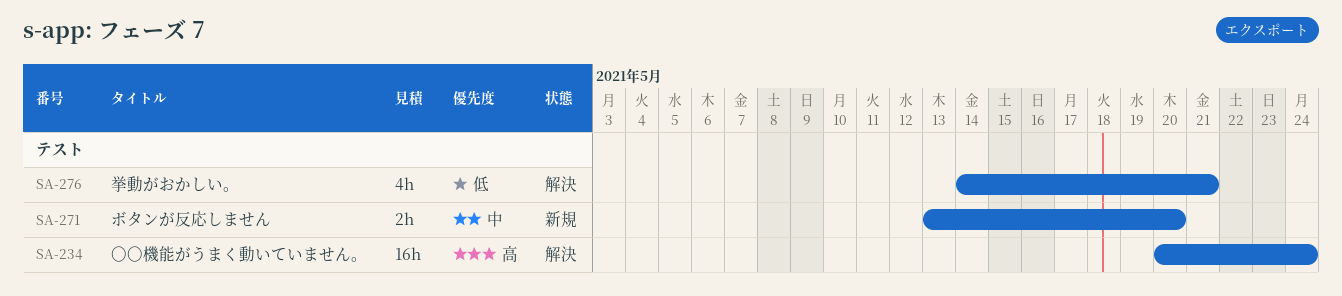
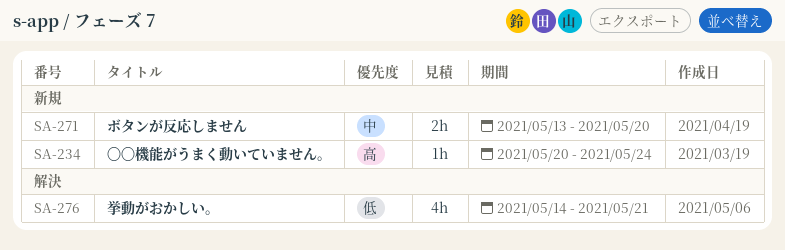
SA-234, status: 解決 -> 新規
SA-234, estimate: 16h -> 1h

